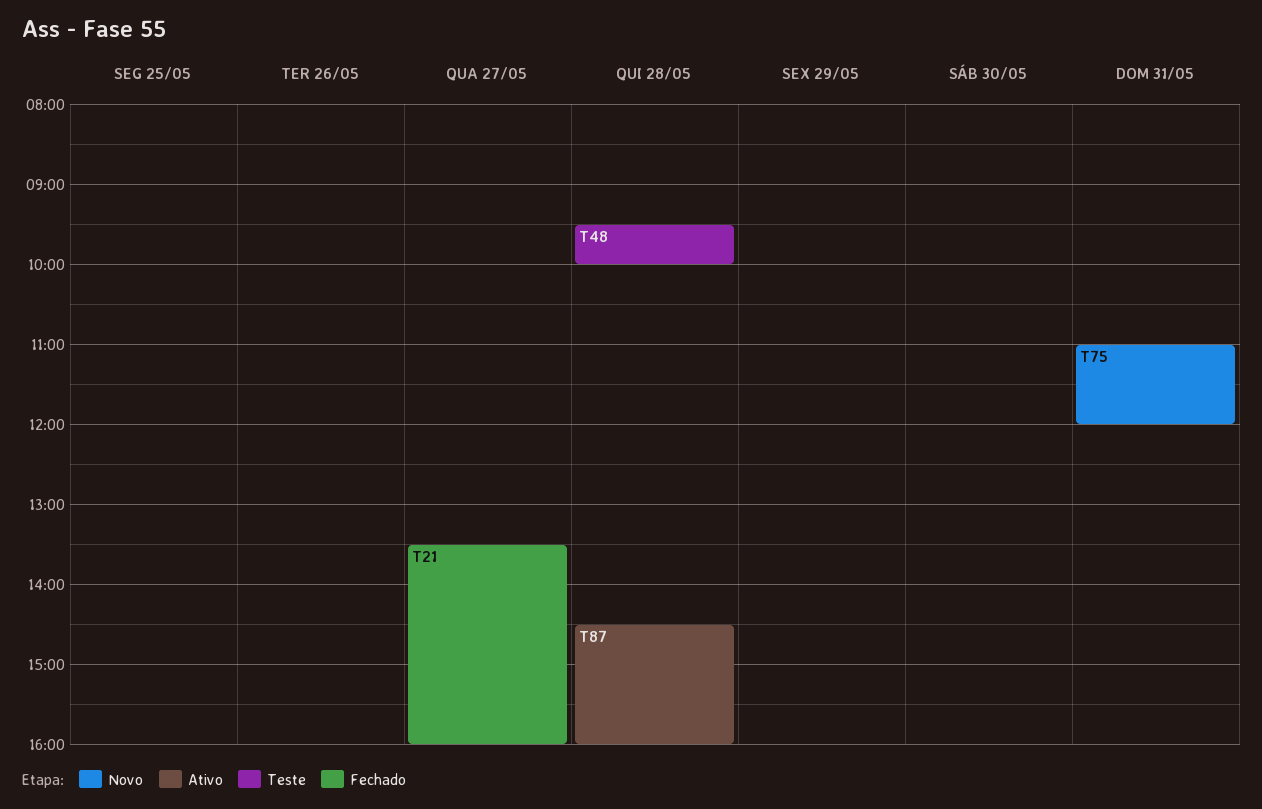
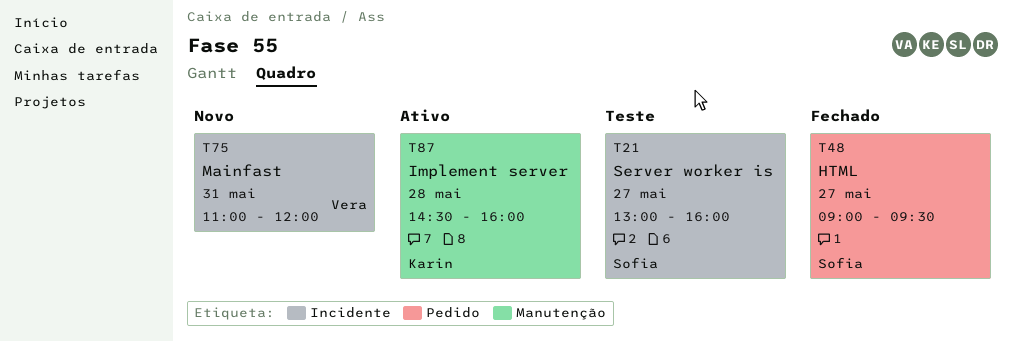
T21, status: Fechado -> Teste
T21, begins: 13:30 -> 13:00
T48, status: Teste -> Fechado
T48, day: May 28 -> May 27
T48, begins: 09:30 -> 09:00
T48, ends: 10:00 -> 09:30

